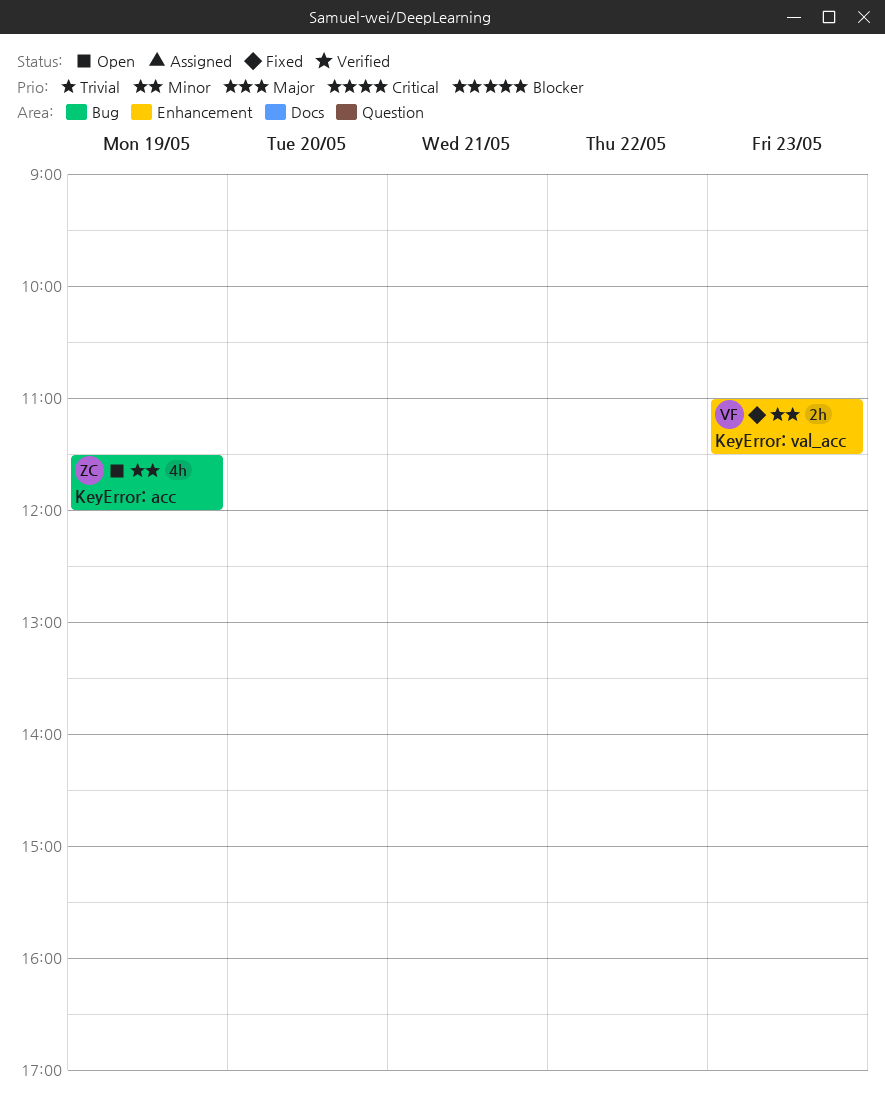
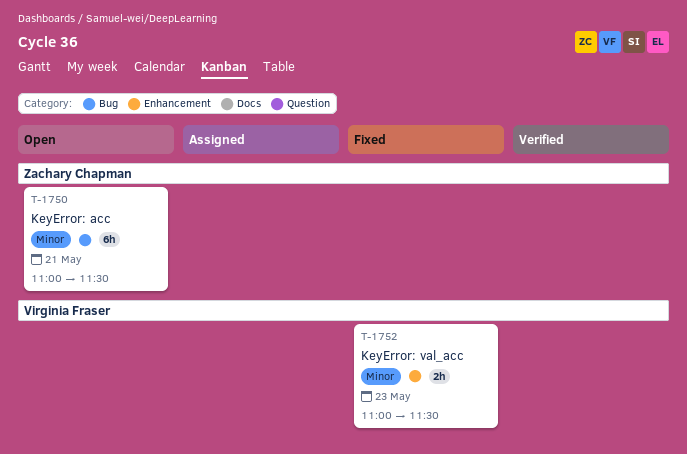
KeyError: acc, estimate: 4h -> 6h
KeyError: acc, day: May 19 -> May 21
KeyError: acc, begins: 11:30 -> 11:00
KeyError: acc, ends: 12:00 -> 11:30

